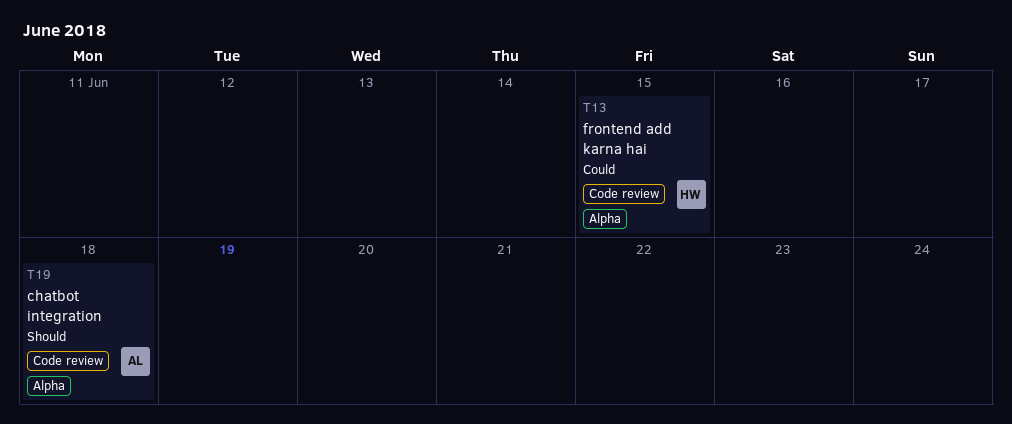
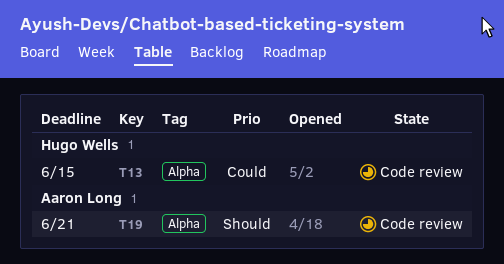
T19, due: Jun 18 -> Jun 21

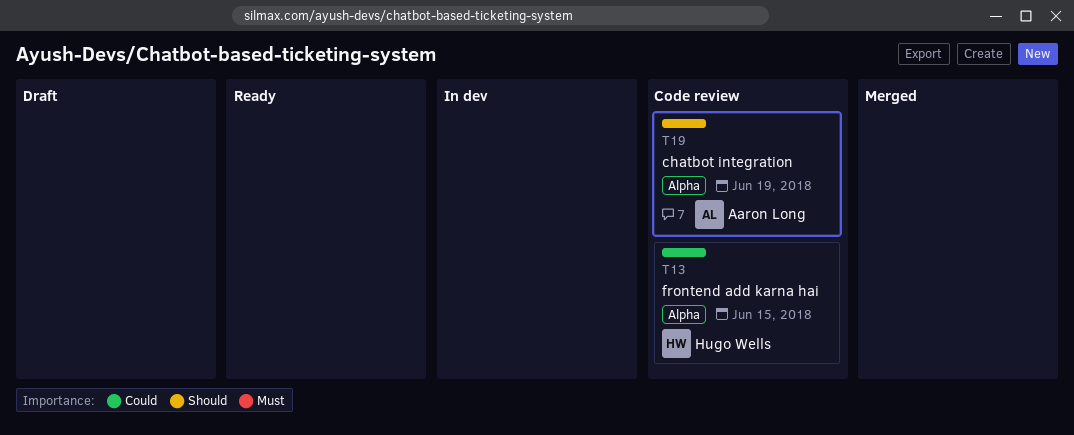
T19, due: Jun 21 -> Jun 19

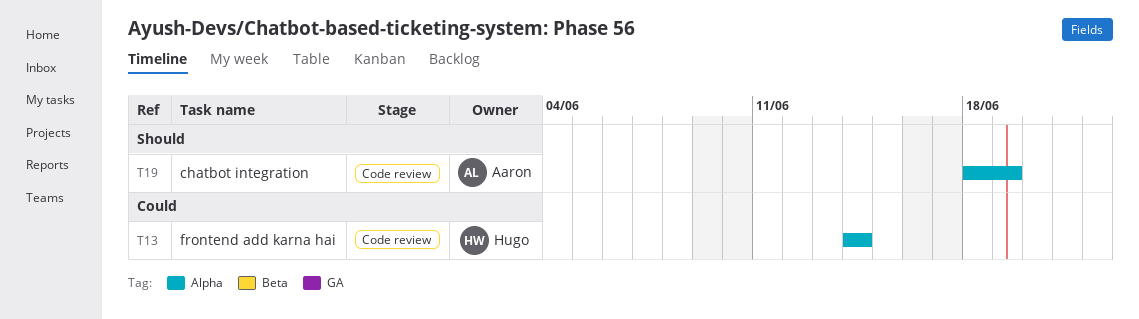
T13, due: Jun 15 -> Jun 14

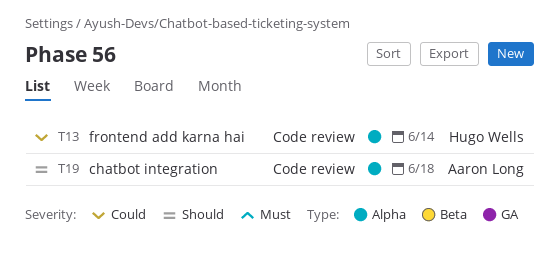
T19, due: Jun 19 -> Jun 18

